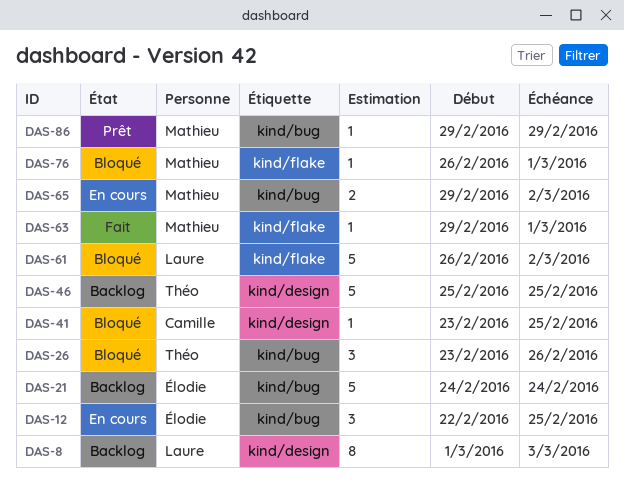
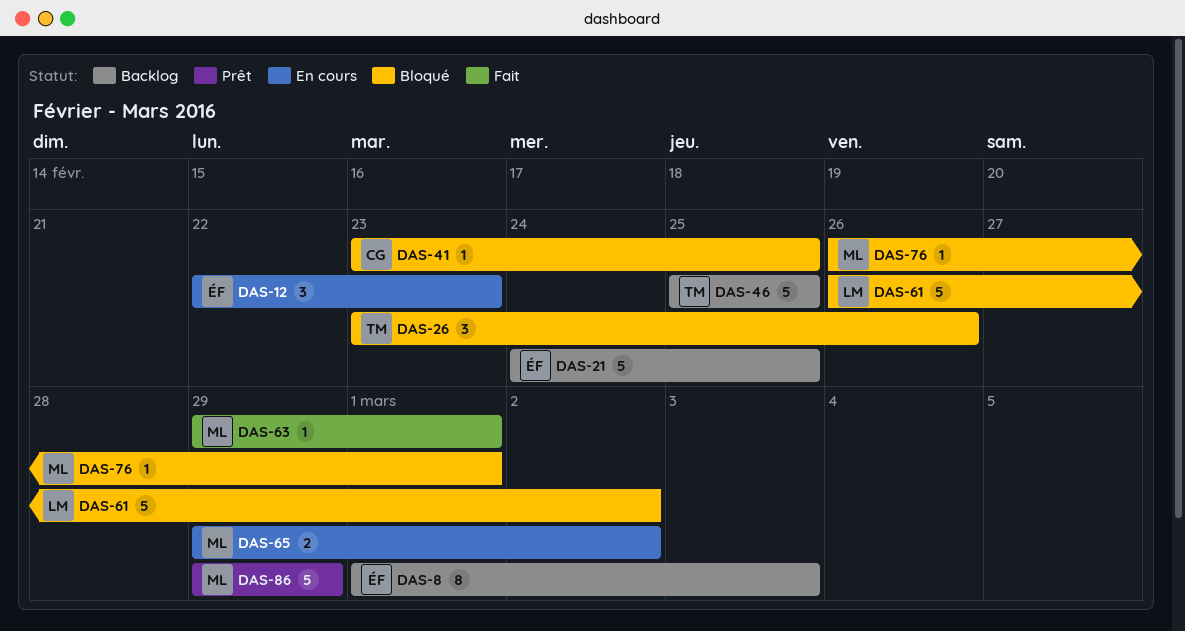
DAS-8, owner: Laure -> Élodie
DAS-12, due: Feb 25 -> Feb 23
DAS-21, due: Feb 24 -> Feb 25
DAS-86, estimate: 1 -> 5

